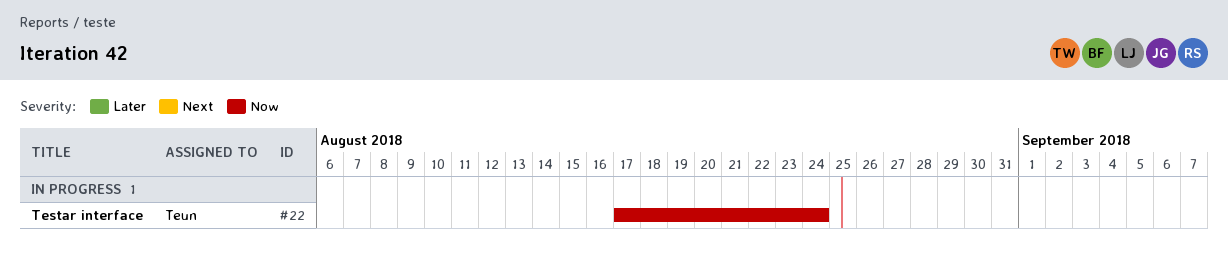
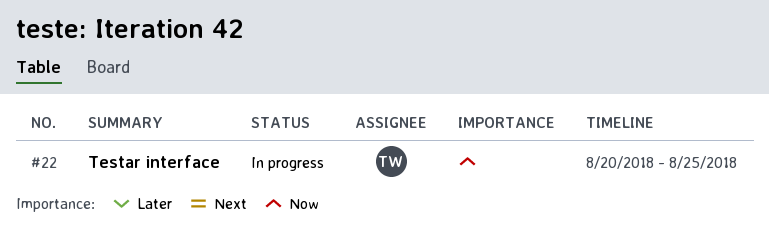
#22, start: Aug 17 -> Aug 20
#22, due: Aug 24 -> Aug 25

